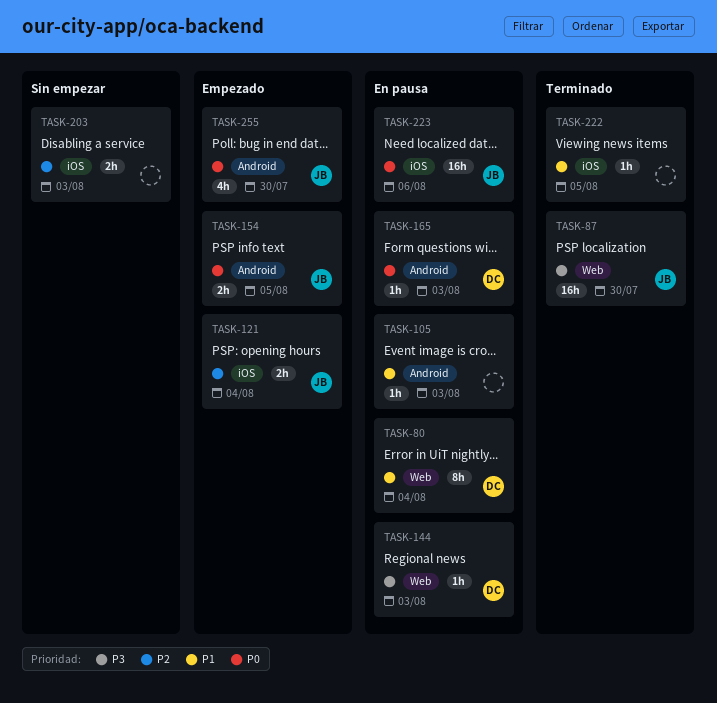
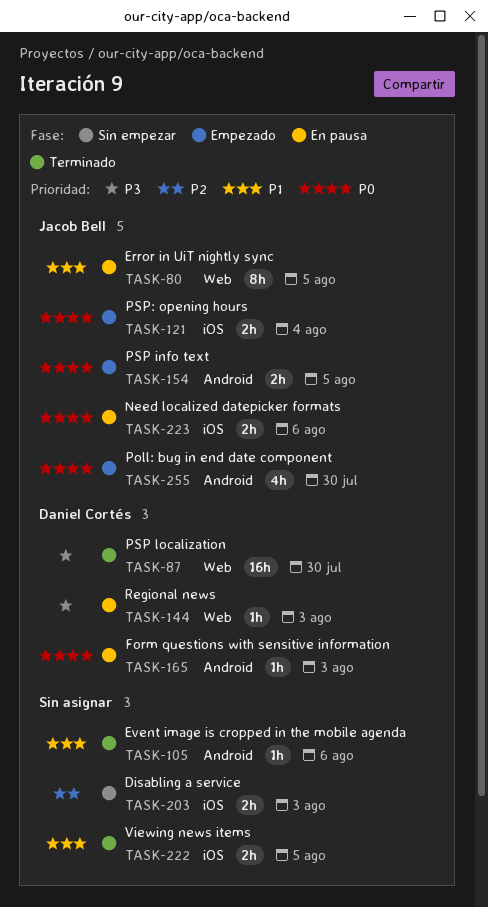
TASK-80, owner: Daniel Cortés -> Jacob Bell
TASK-80, due: Aug 4 -> Aug 5
TASK-87, owner: Jacob Bell -> Daniel Cortés
TASK-105, status: En pausa -> Terminado
TASK-105, due: Aug 3 -> Aug 6
TASK-121, priority: P2 -> P0
TASK-222, estimate: 1h -> 2h
TASK-223, estimate: 16h -> 2h

